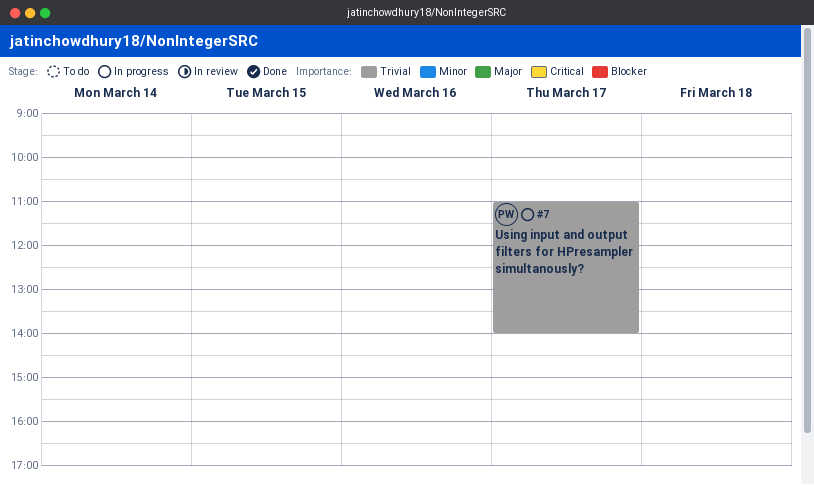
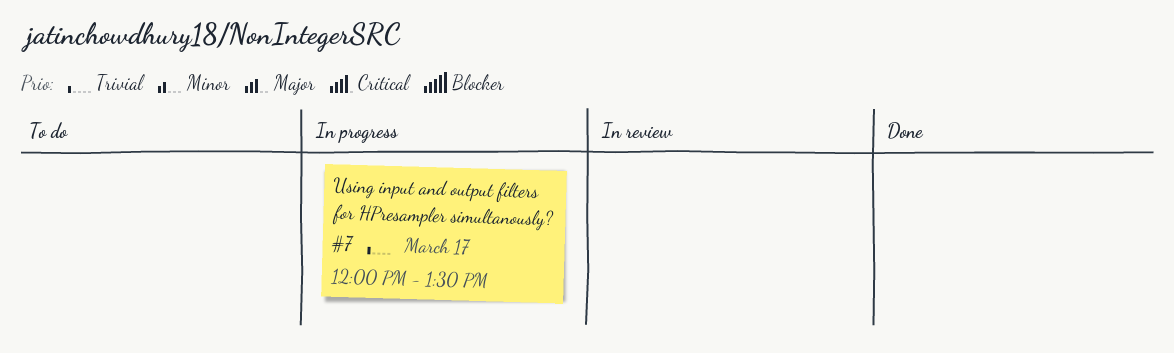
#7, begins: 11:00 -> 12:00
#7, ends: 14:00 -> 13:30

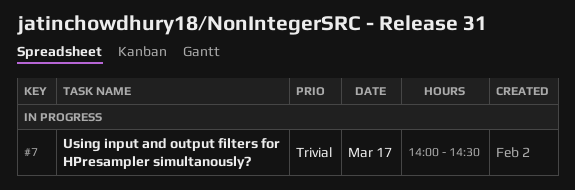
#7, begins: 12:00 -> 14:00
#7, ends: 13:30 -> 14:30

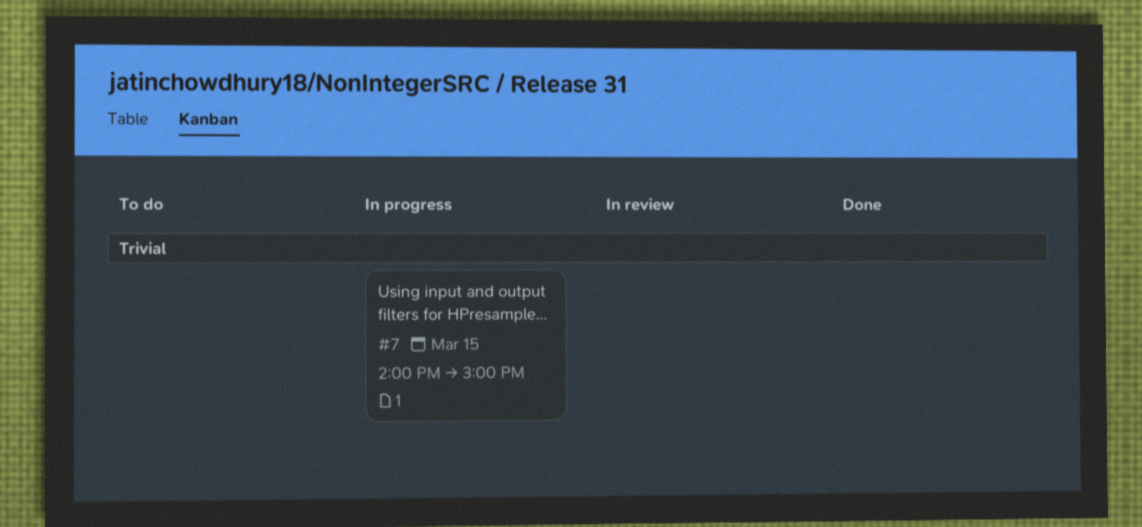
#7, day: Mar 17 -> Mar 15
#7, ends: 14:30 -> 15:00

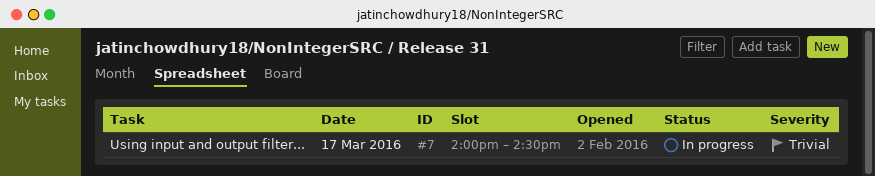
#7, day: Mar 15 -> Mar 17
#7, ends: 15:00 -> 14:30

